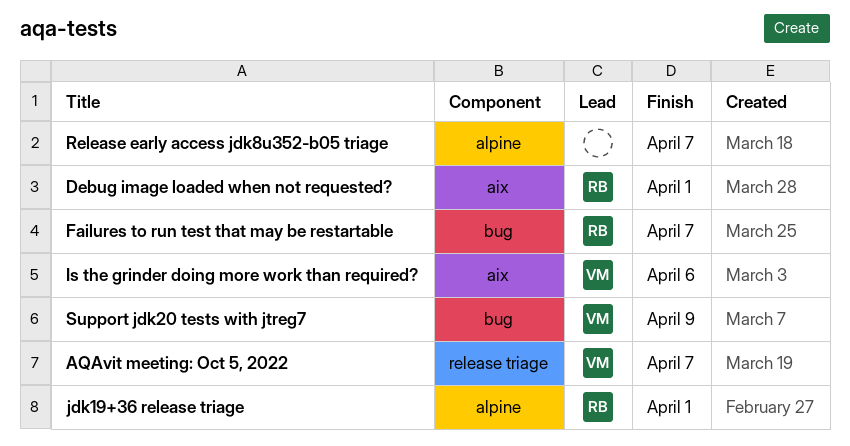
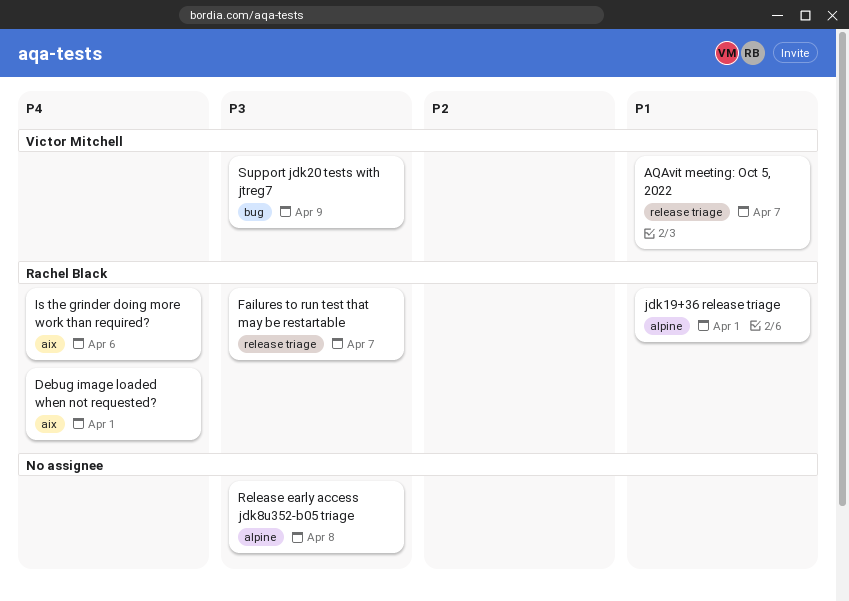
Failures to run test that may be restartable, label: bug -> release triage
Is the grinder doing more work than required?, owner: Victor Mitchell -> Rachel Black
Release early access jdk8u352-b05 triage, due: Apr 7 -> Apr 8

